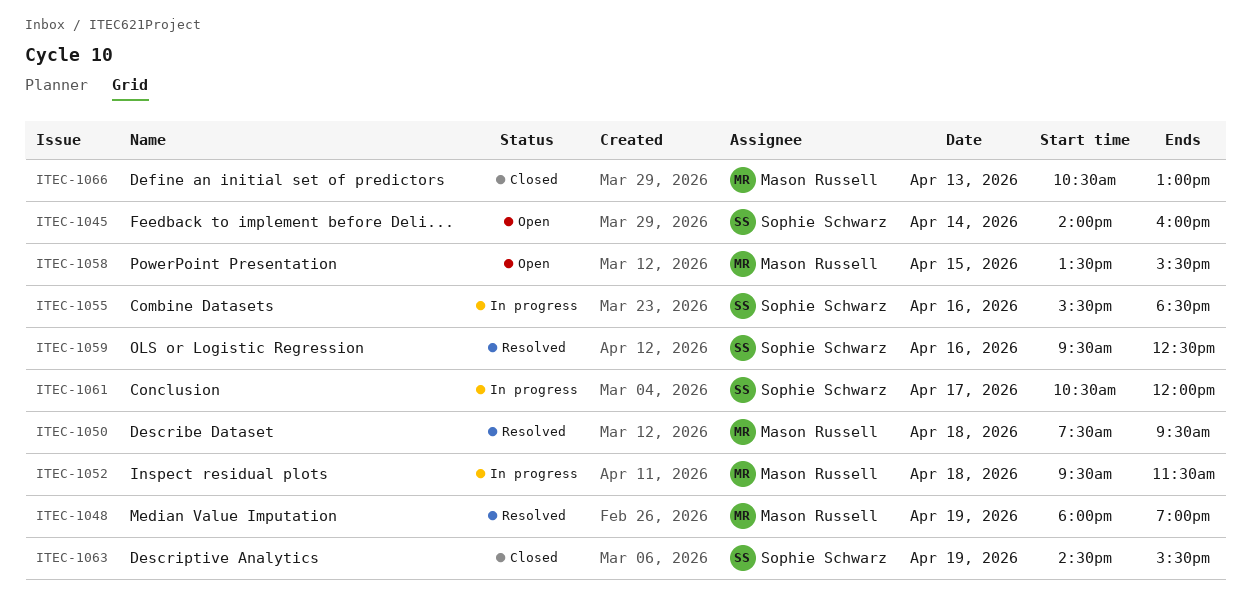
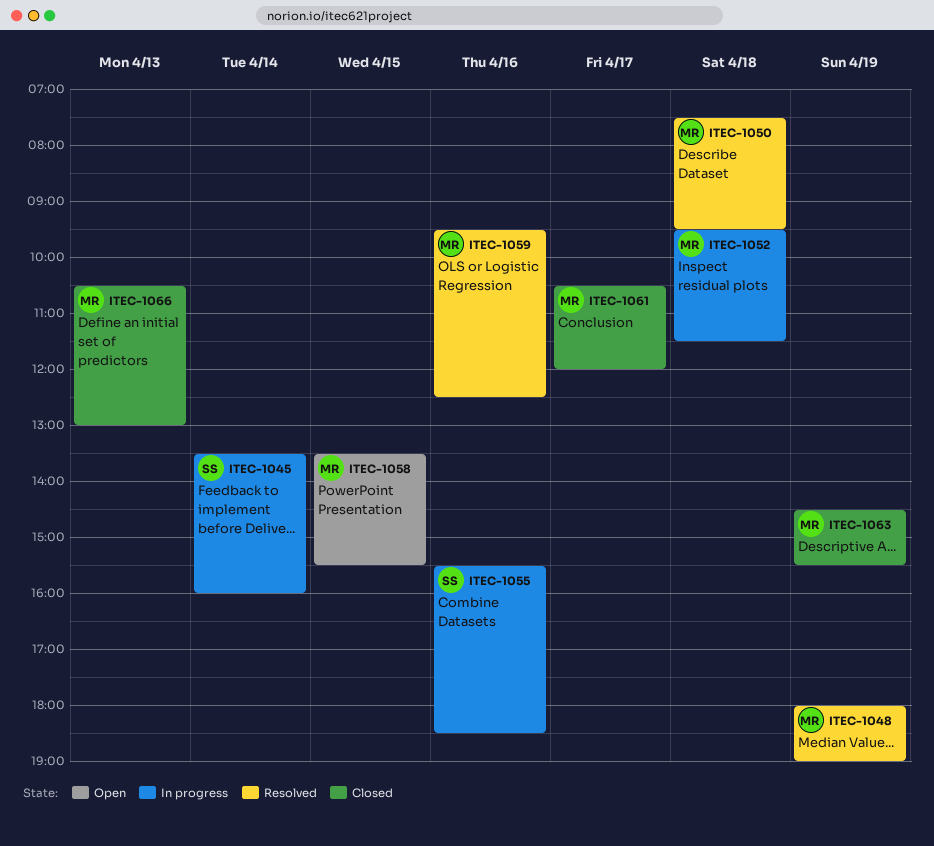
ITEC-1045, status: Open -> In progress
ITEC-1045, begins: 14:00 -> 13:30
ITEC-1059, owner: Sophie Schwarz -> Mason Russell
ITEC-1061, status: In progress -> Closed
ITEC-1061, owner: Sophie Schwarz -> Mason Russell
ITEC-1063, owner: Sophie Schwarz -> Mason Russell

